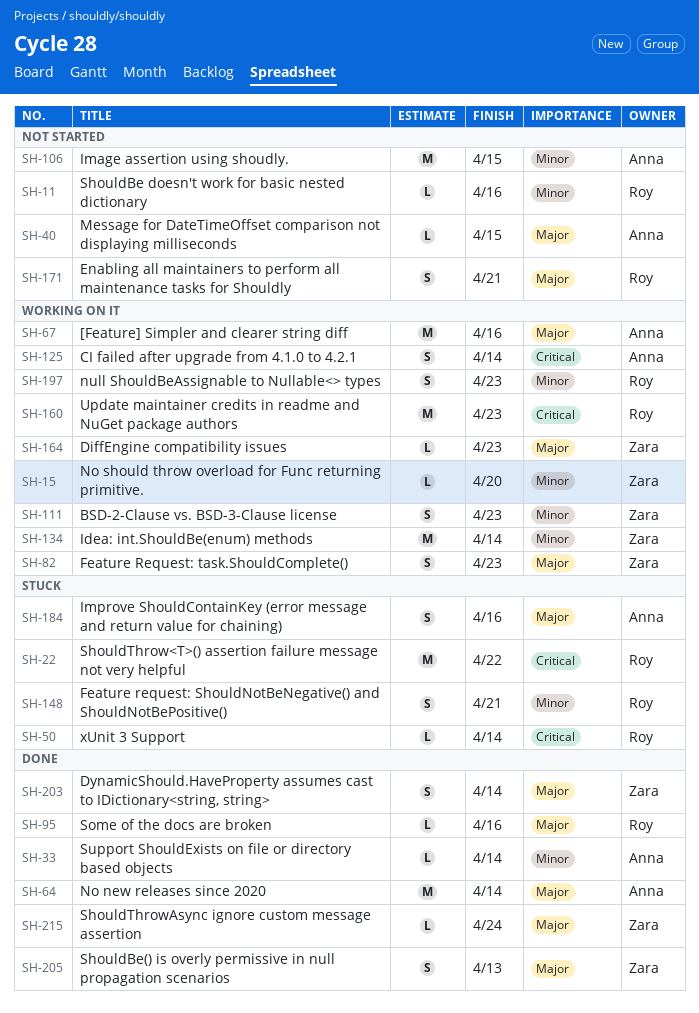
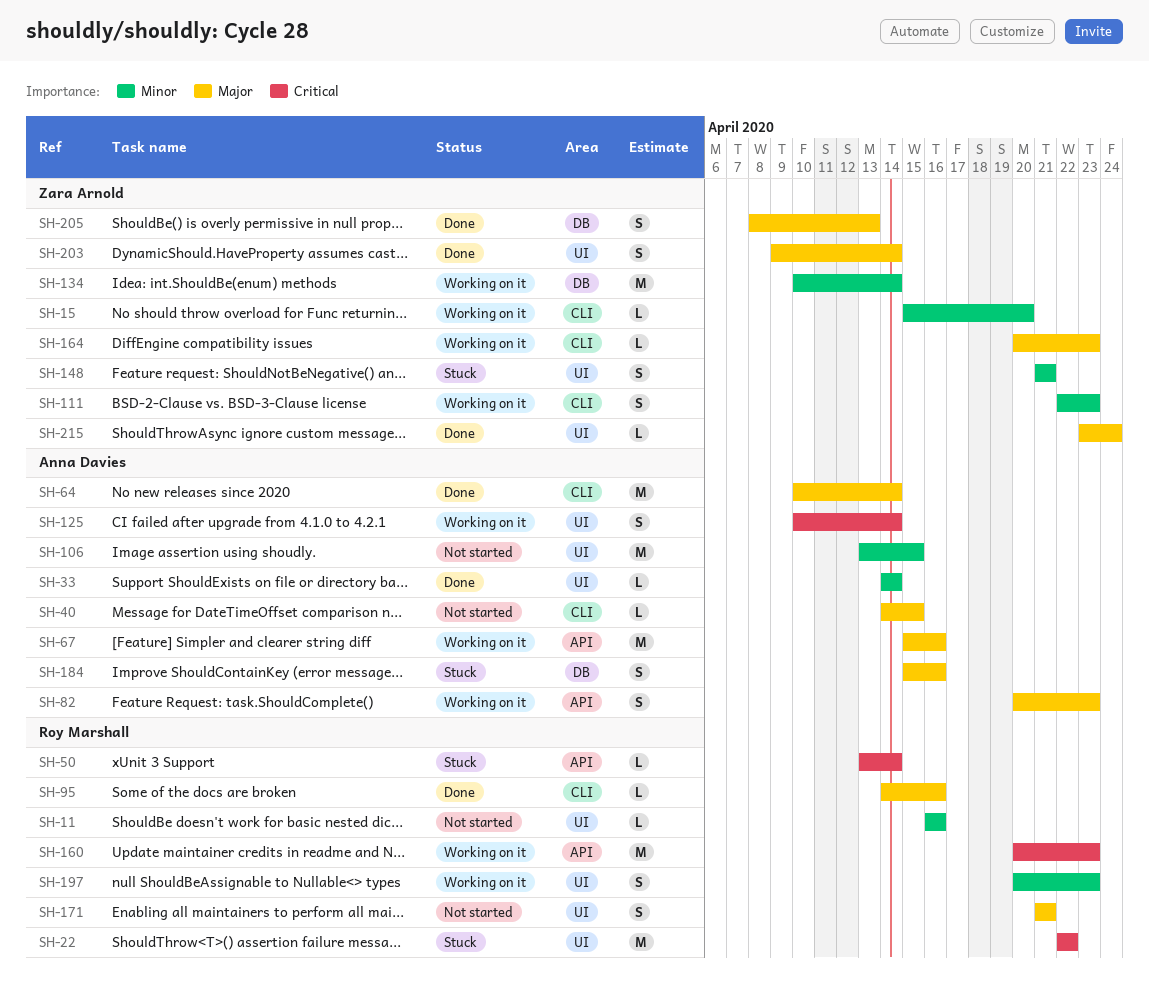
SH-82, owner: Zara Arnold -> Anna Davies
SH-148, owner: Roy Marshall -> Zara Arnold

